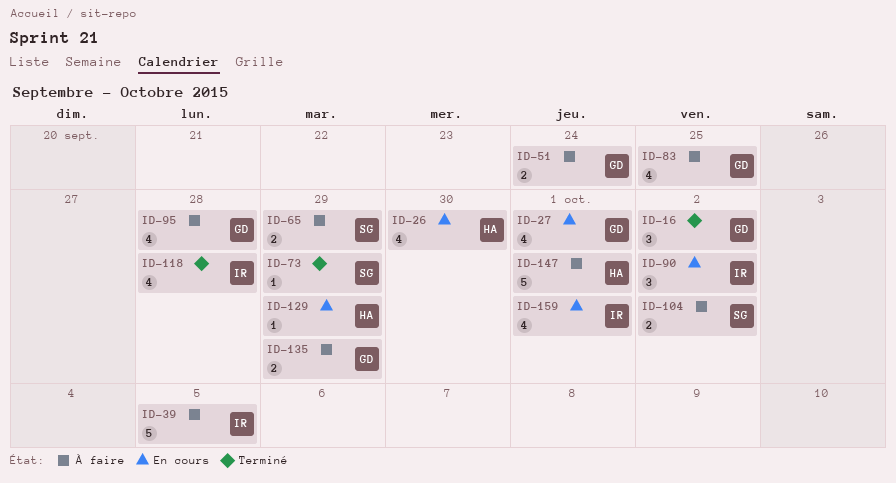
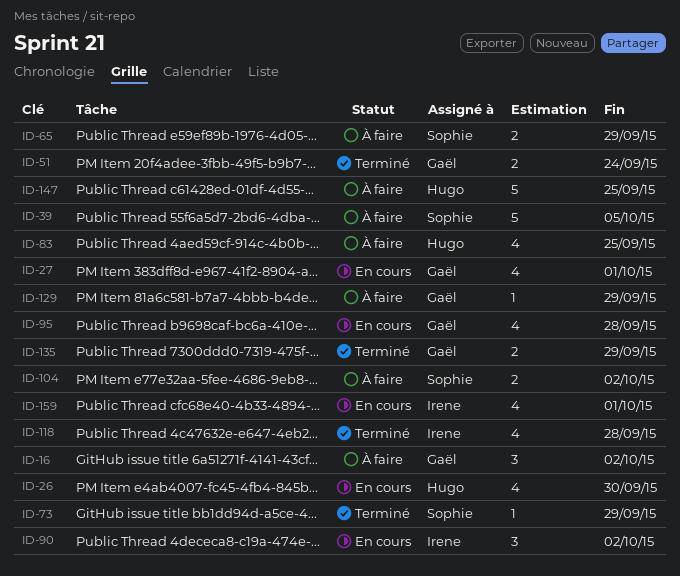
ID-16, status: Terminé -> À faire
ID-39, owner: Irene -> Sophie
ID-51, status: À faire -> Terminé
ID-83, owner: Gaël -> Hugo
ID-95, status: À faire -> En cours
ID-129, status: En cours -> À faire
ID-129, owner: Hugo -> Gaël
ID-135, status: À faire -> Terminé
ID-147, due: Oct 1 -> Sep 25

